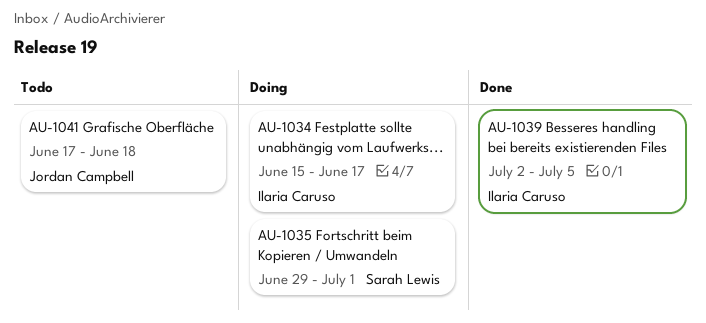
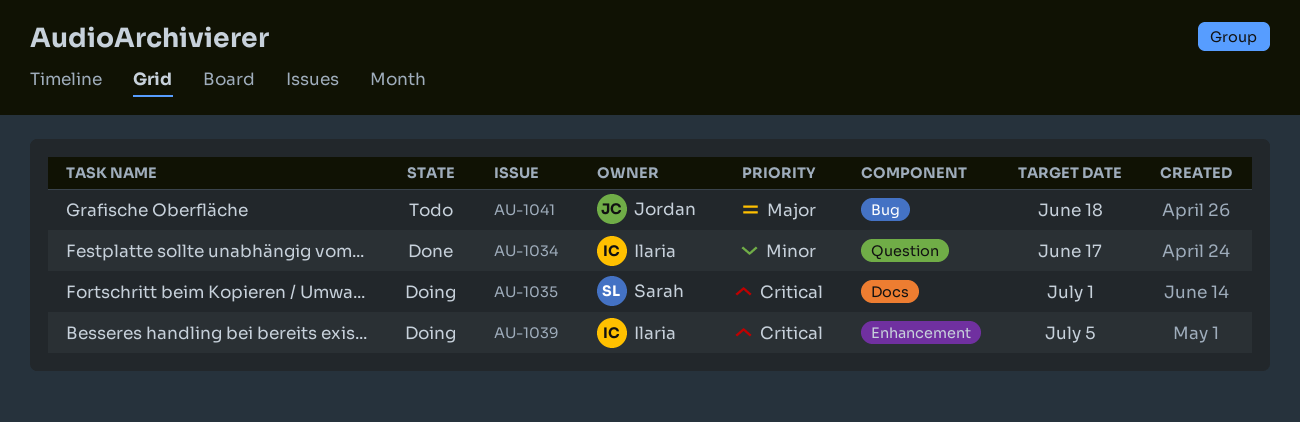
AU-1034, status: Doing -> Done
AU-1039, status: Done -> Doing

